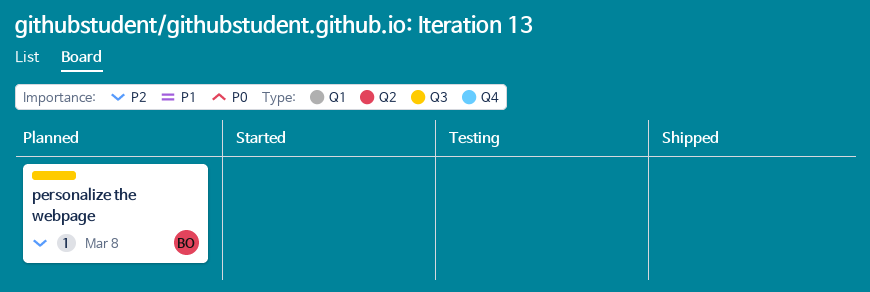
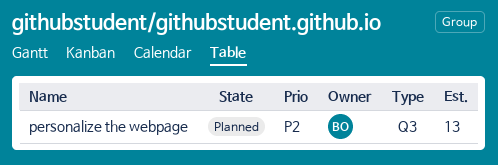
personalize the webpage, estimate: 1 -> 13

